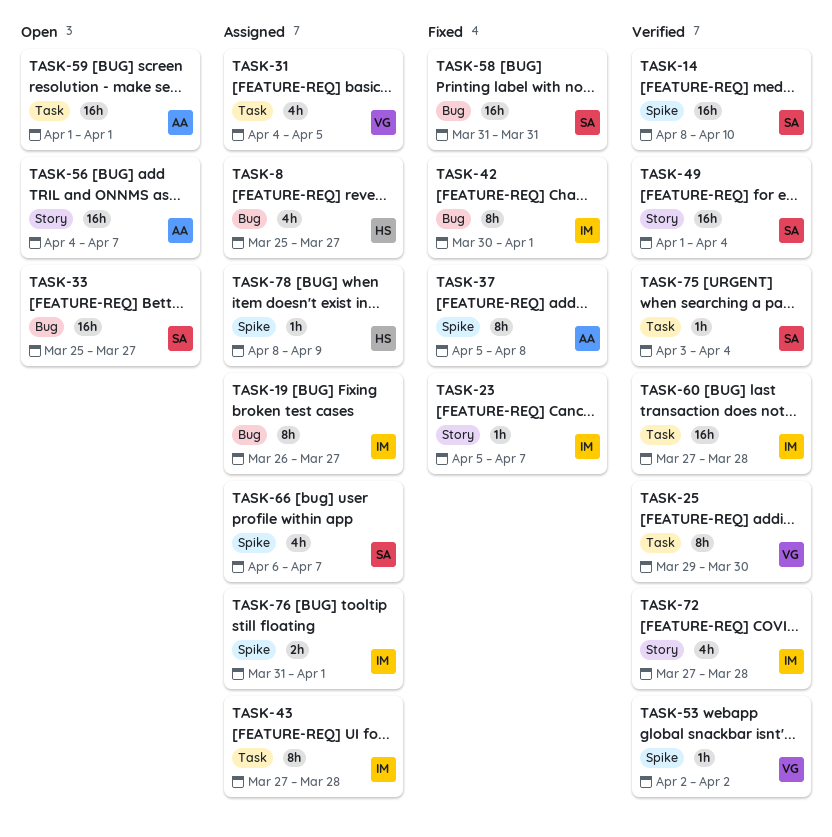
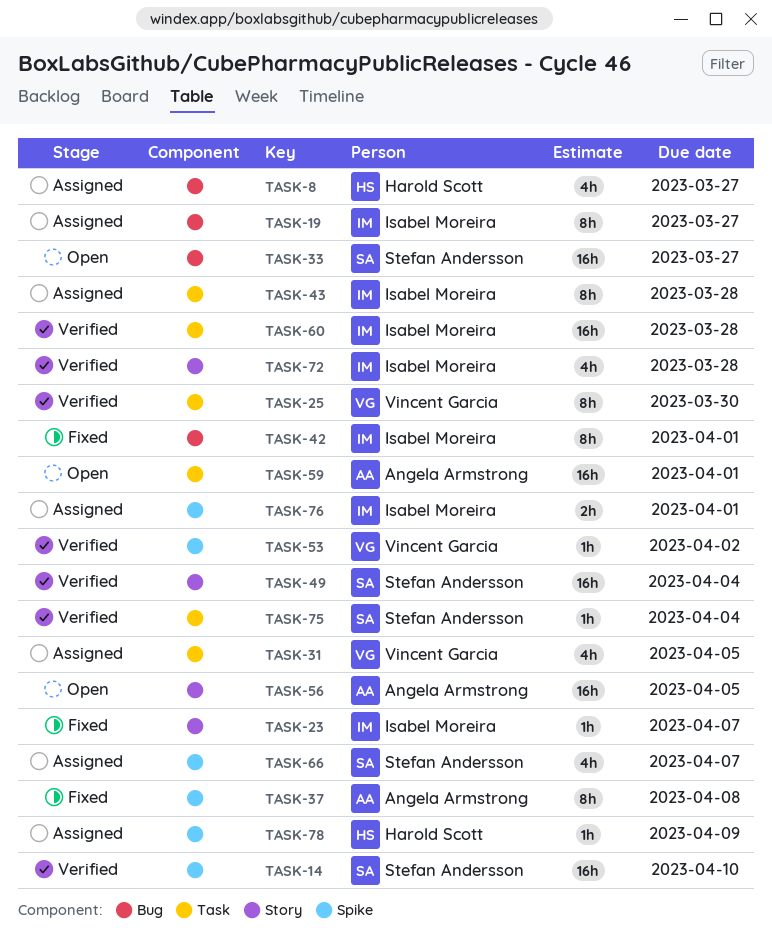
TASK-56, due: Apr 7 -> Apr 5
TASK-58: present -> none

